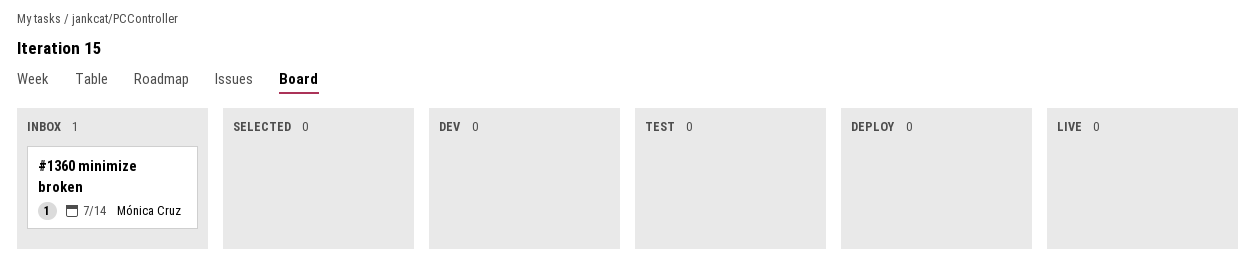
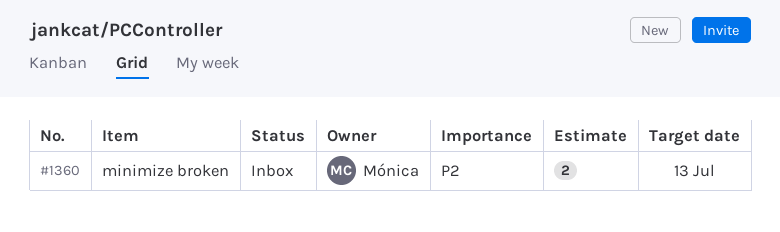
#1360, estimate: 1 -> 2
#1360, due: Jul 14 -> Jul 13

